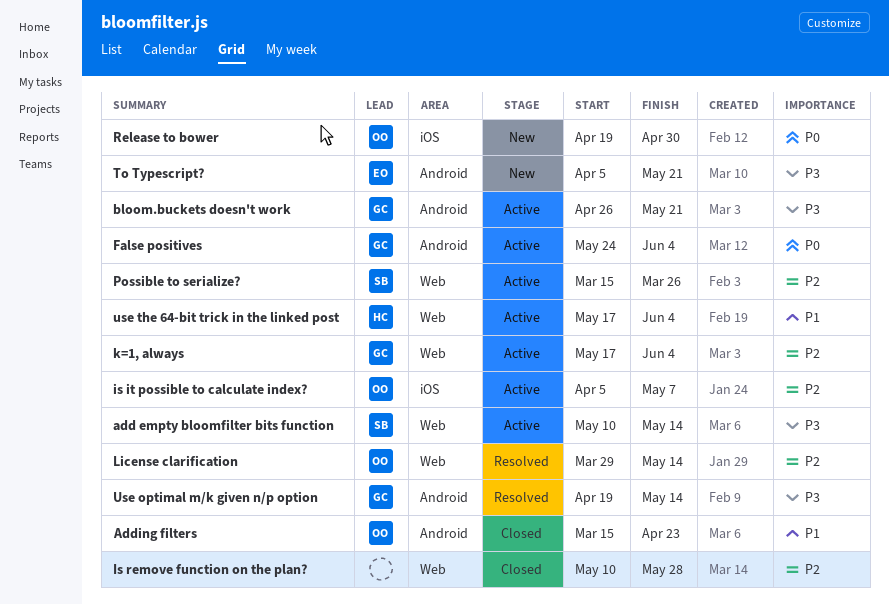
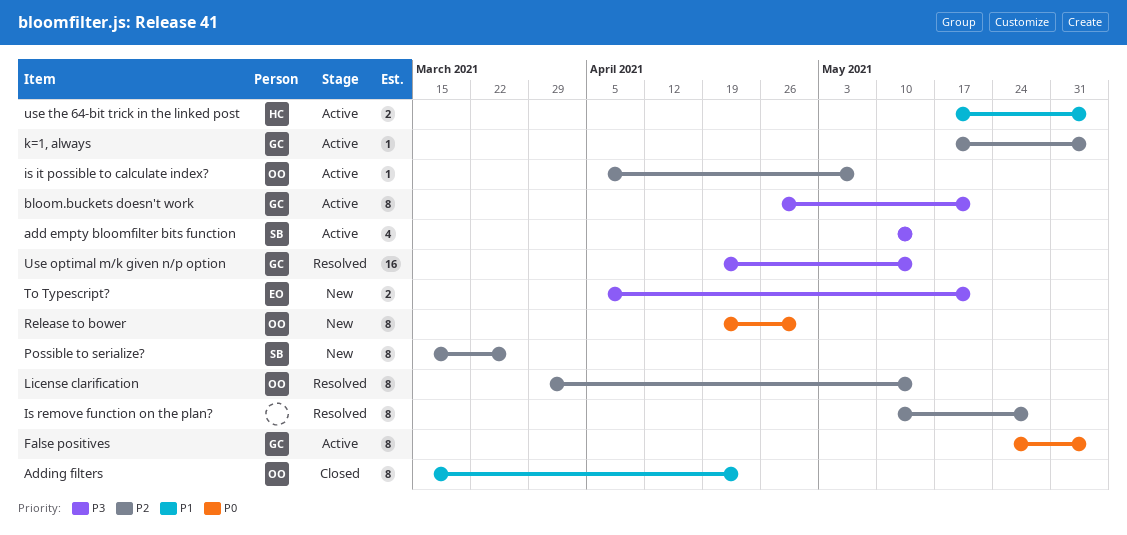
Is remove function on the plan?, status: Closed -> Resolved
Possible to serialize?, status: Active -> New

